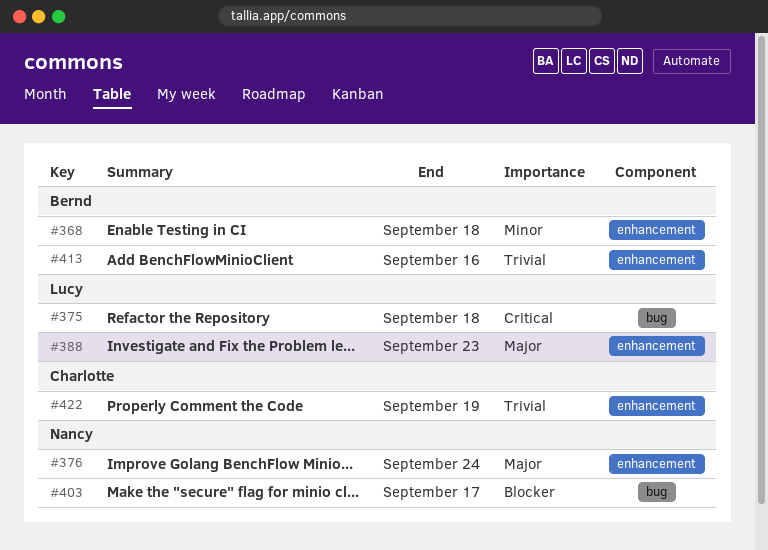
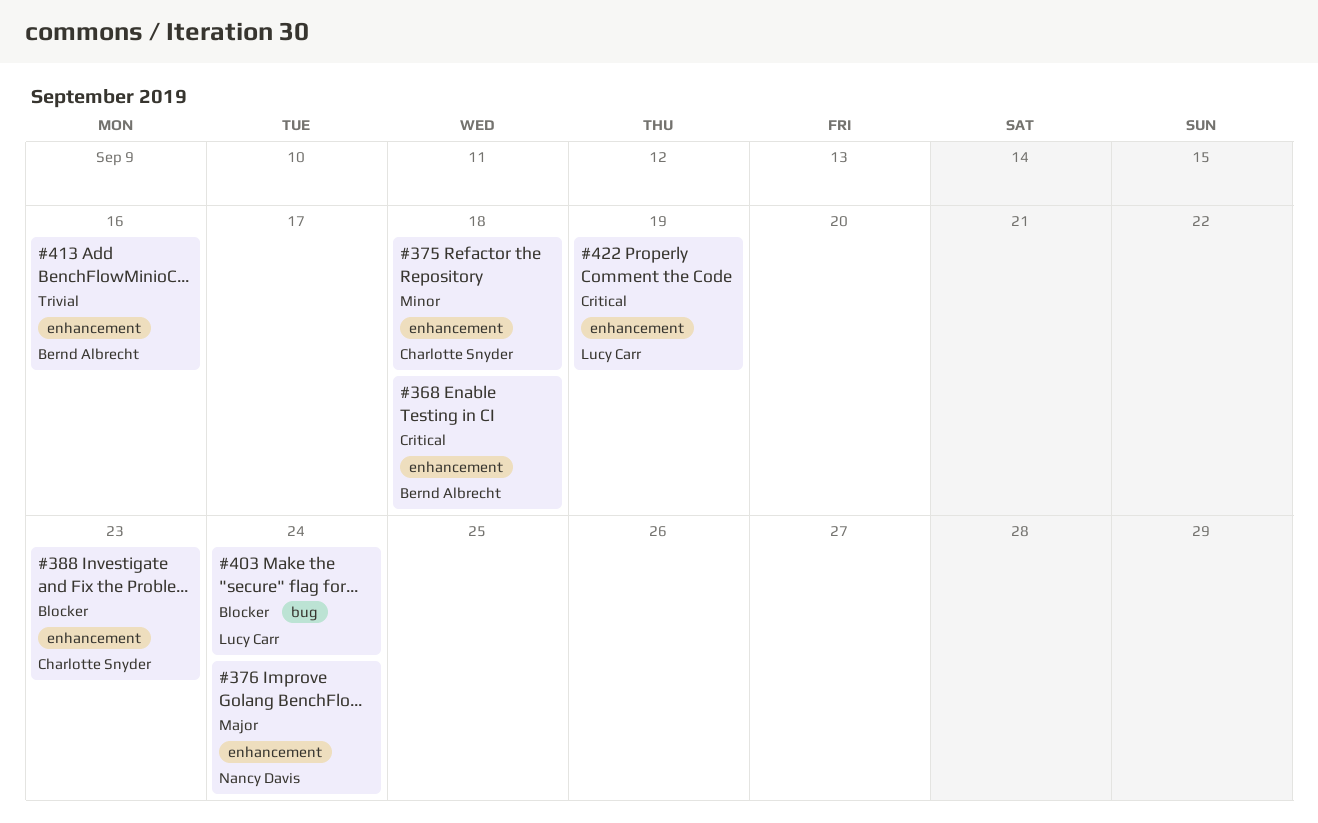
#368, priority: Minor -> Critical
#375, owner: Lucy Carr -> Charlotte Snyder
#375, priority: Critical -> Minor
#375, label: bug -> enhancement
#388, owner: Lucy Carr -> Charlotte Snyder
#388, priority: Major -> Blocker
#403, owner: Nancy Davis -> Lucy Carr
#403, due: Sep 17 -> Sep 24
#422, owner: Charlotte Snyder -> Lucy Carr
#422, priority: Trivial -> Critical

